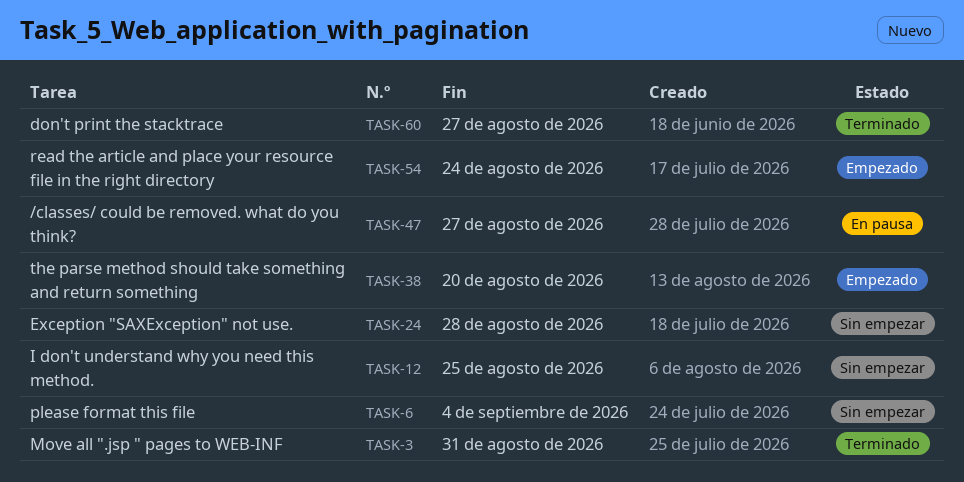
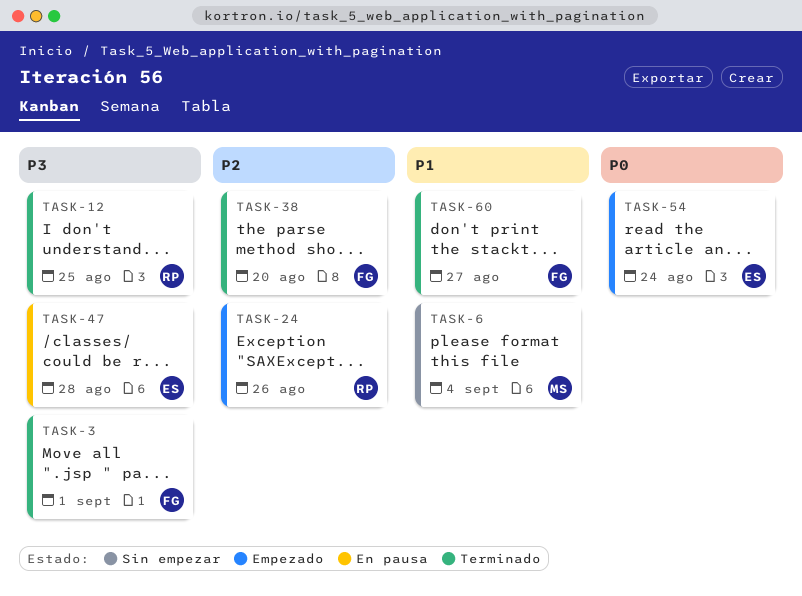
TASK-3, due: Aug 31 -> Sep 1
TASK-12, status: Sin empezar -> Terminado
TASK-24, status: Sin empezar -> Empezado
TASK-24, due: Aug 28 -> Aug 26
TASK-38, status: Empezado -> Terminado
TASK-47, due: Aug 27 -> Aug 28

